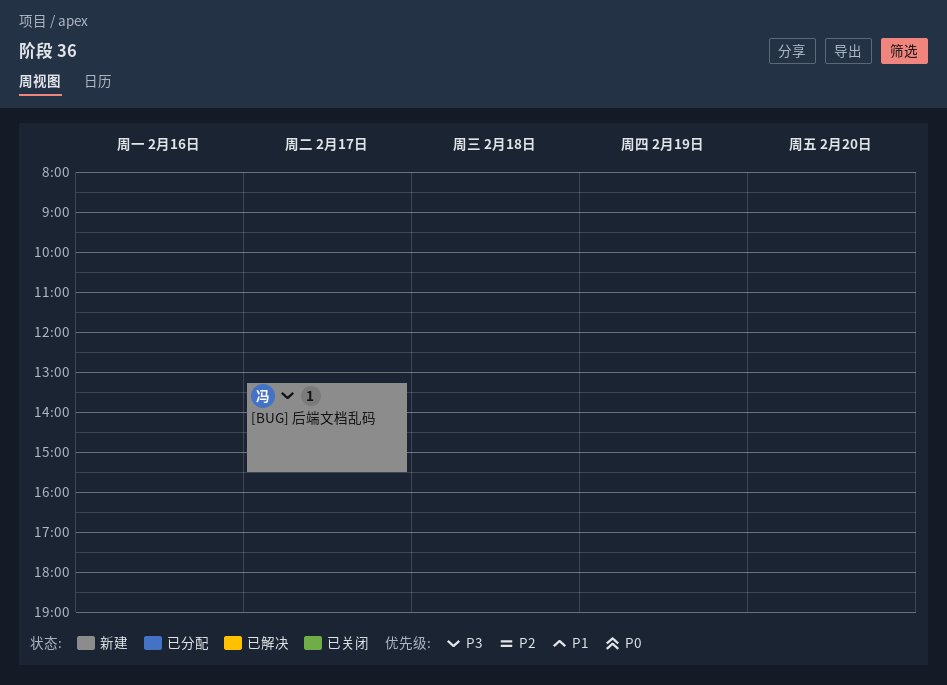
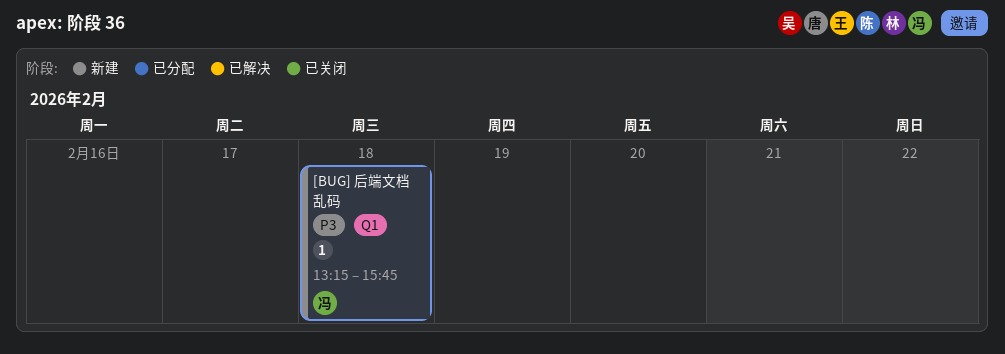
[BUG] 后端文档乱码, day: Feb 17 -> Feb 18
[BUG] 后端文档乱码, ends: 15:30 -> 15:45

